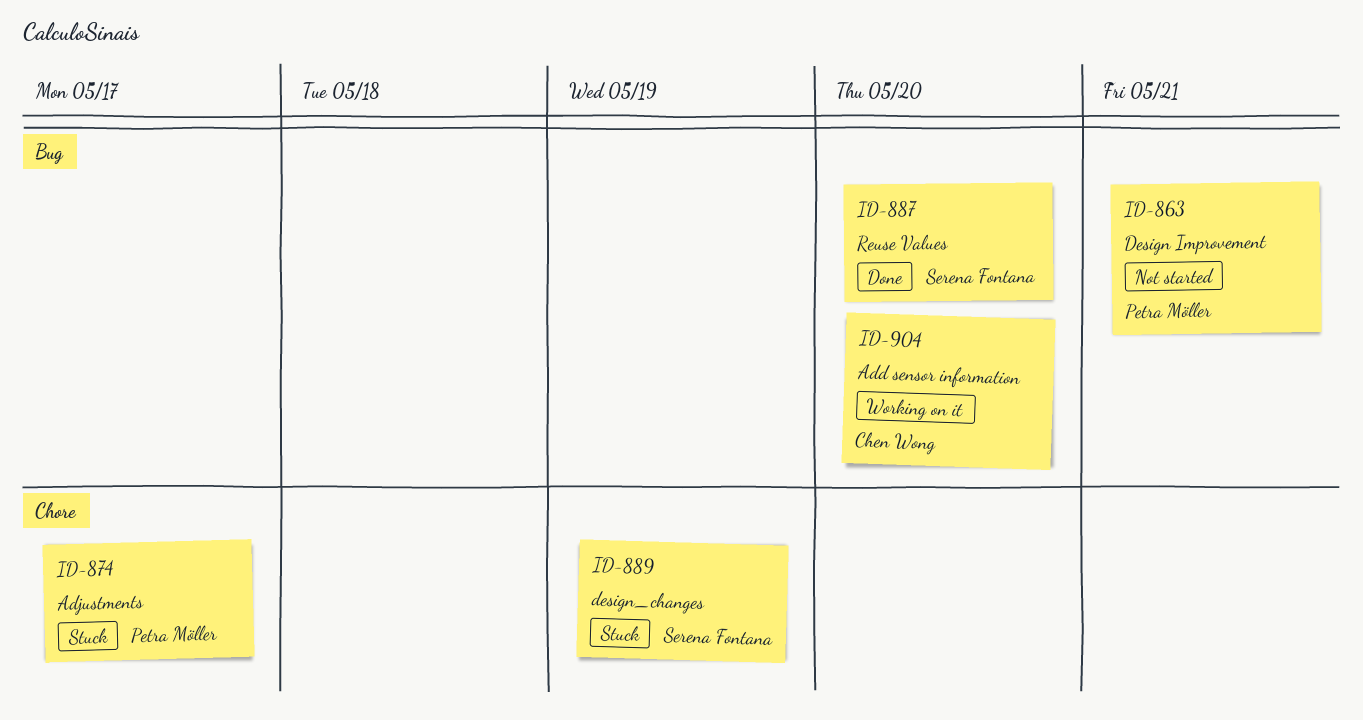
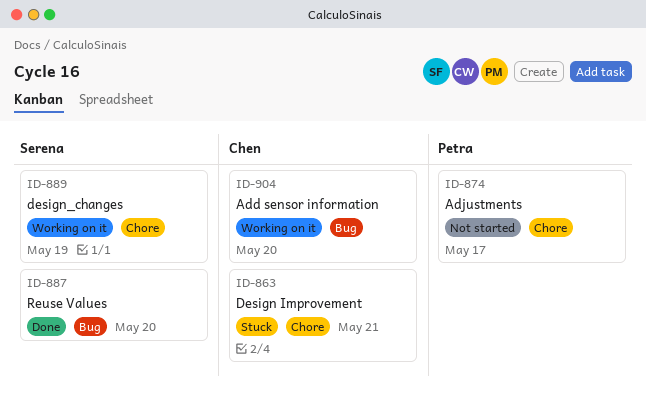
ID-863, status: Not started -> Stuck
ID-863, owner: Petra Möller -> Chen Wong
ID-863, label: Bug -> Chore
ID-874, status: Stuck -> Not started
ID-889, status: Stuck -> Working on it

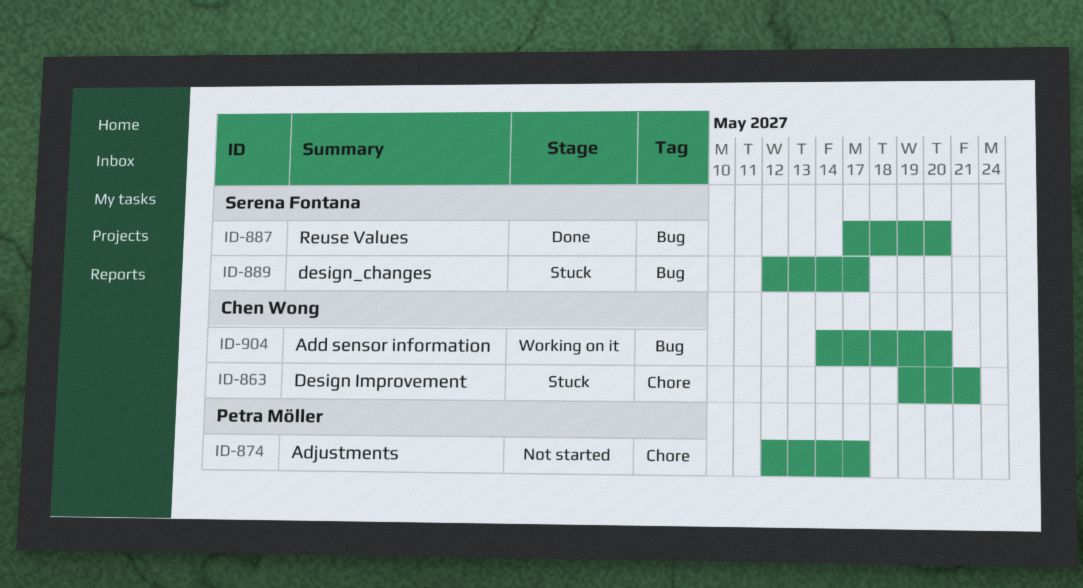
ID-889, status: Working on it -> Stuck
ID-889, label: Chore -> Bug
ID-889, due: May 19 -> May 17

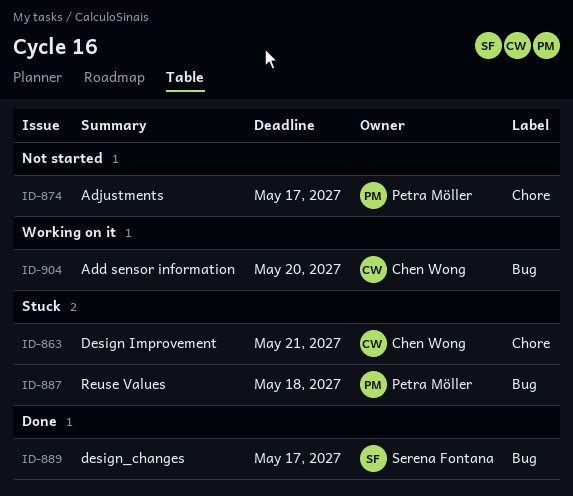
ID-887, status: Done -> Stuck
ID-887, owner: Serena Fontana -> Petra Möller
ID-887, due: May 20 -> May 18
ID-889, status: Stuck -> Done

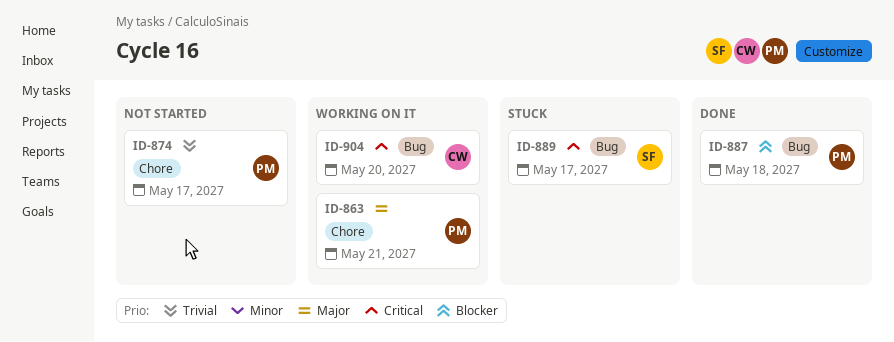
ID-863, status: Stuck -> Working on it
ID-863, owner: Chen Wong -> Petra Möller
ID-887, status: Stuck -> Done
ID-889, status: Done -> Stuck

